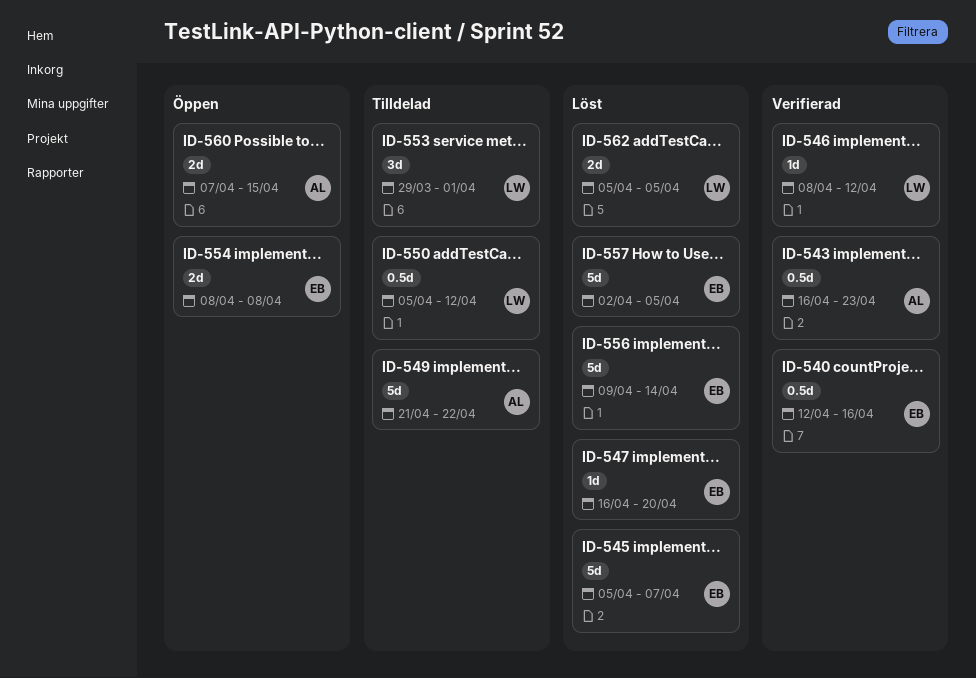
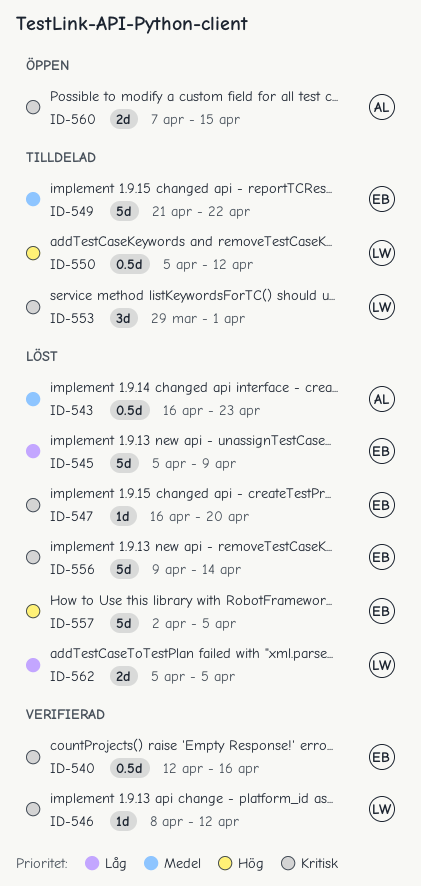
ID-543, status: Verifierad -> Löst
ID-545, due: Apr 7 -> Apr 9
ID-549, owner: AL -> EB
ID-554: present -> none

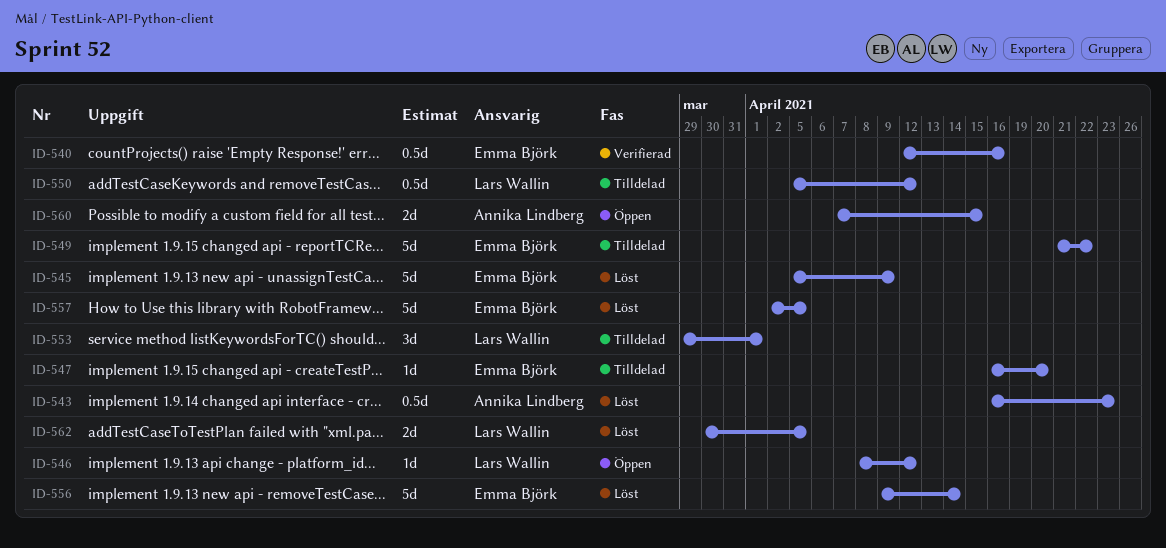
ID-546, status: Verifierad -> Öppen
ID-547, status: Löst -> Tilldelad
ID-562, start: Apr 5 -> Mar 30

